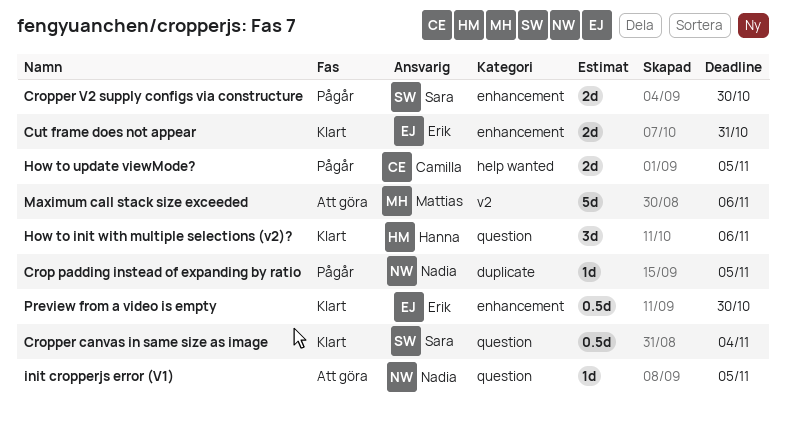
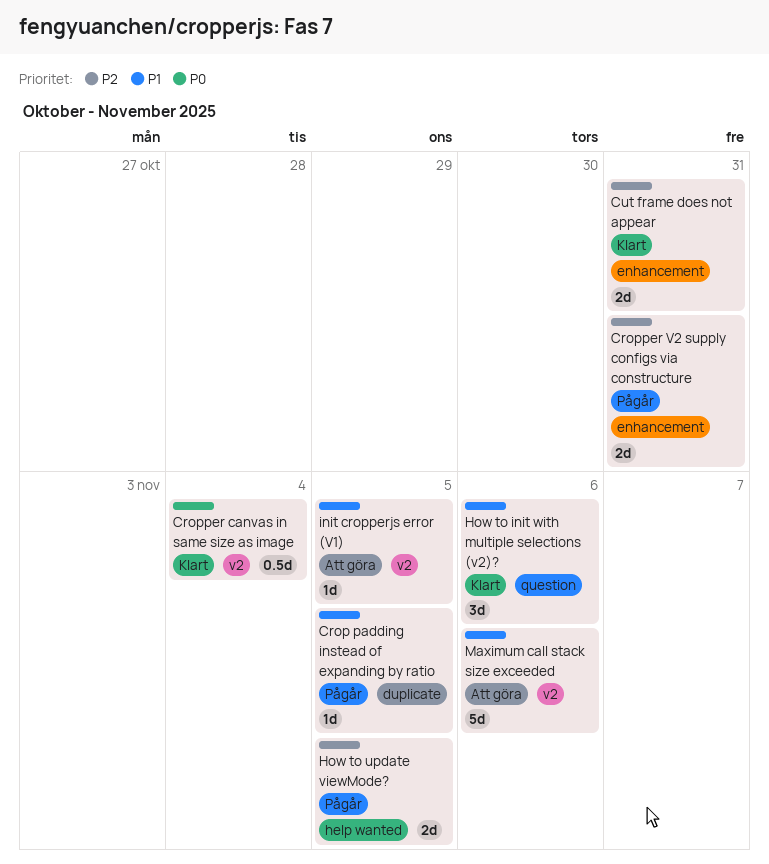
Cropper canvas in same size as image, label: question -> v2
Cropper V2 supply configs via constructure, due: Oct 30 -> Oct 31
init cropperjs error (V1), label: question -> v2
Preview from a video is empty: present -> none

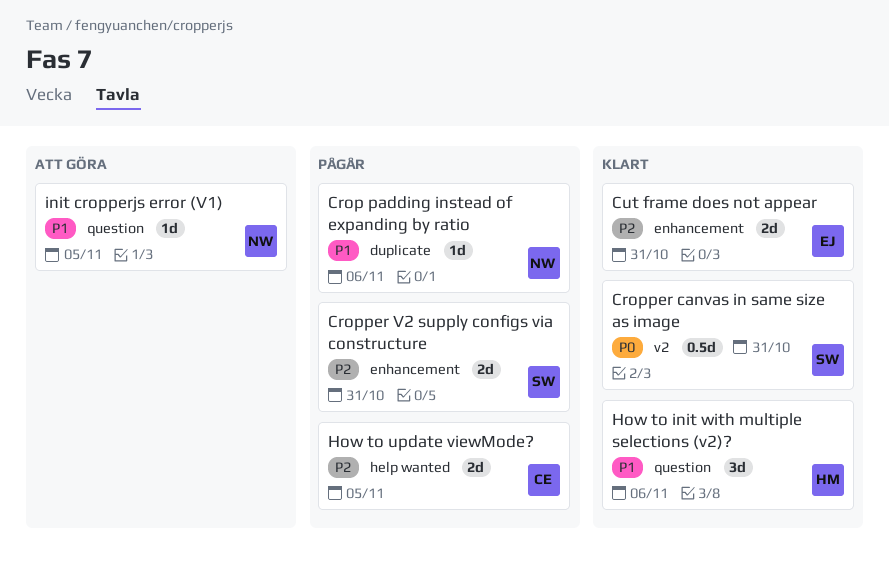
Crop padding instead of expanding by ratio, due: Nov 5 -> Nov 6
Cropper canvas in same size as image, due: Nov 4 -> Oct 31
init cropperjs error (V1), label: v2 -> question
Maximum call stack size exceeded: present -> none

